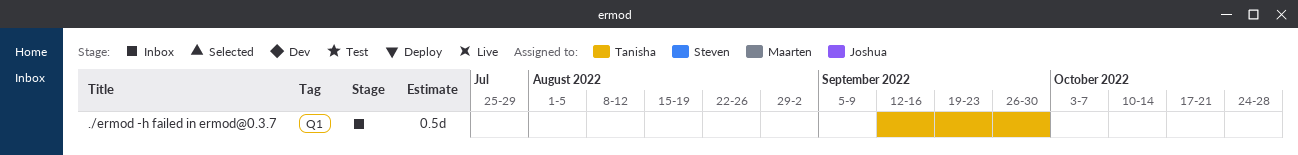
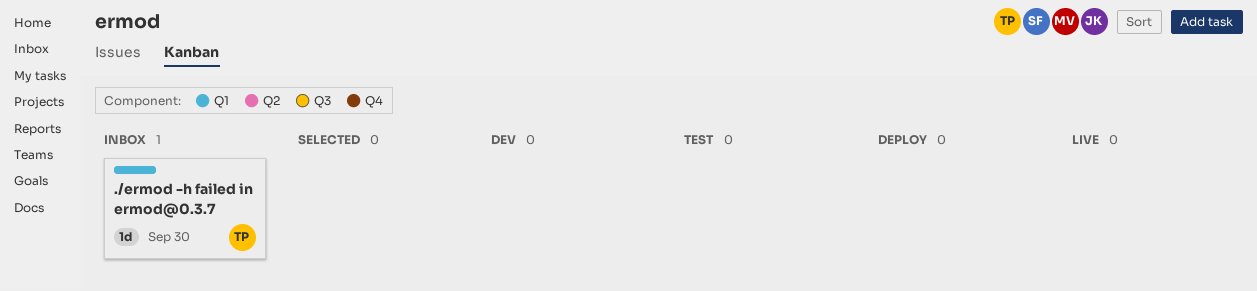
./ermod -h failed in ermod@0.3.7, estimate: 0.5d -> 1d

